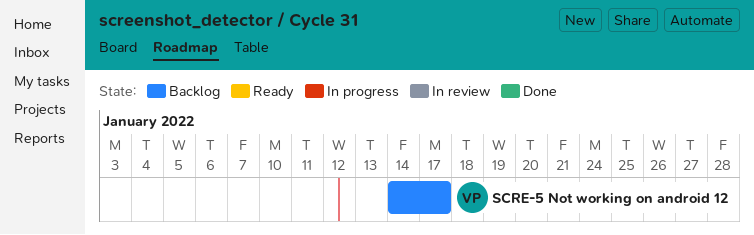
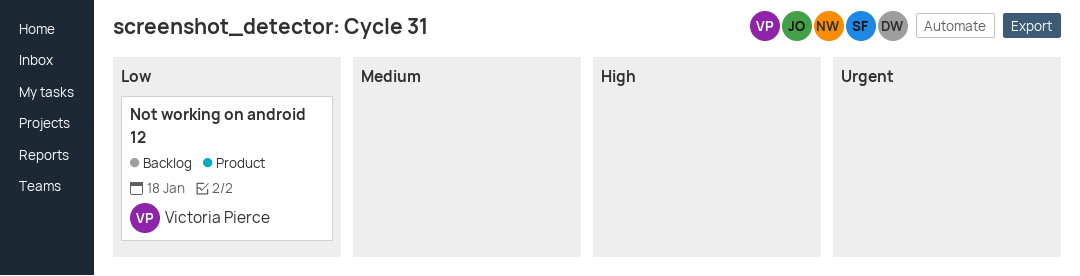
Not working on android 12, due: Jan 17 -> Jan 18

